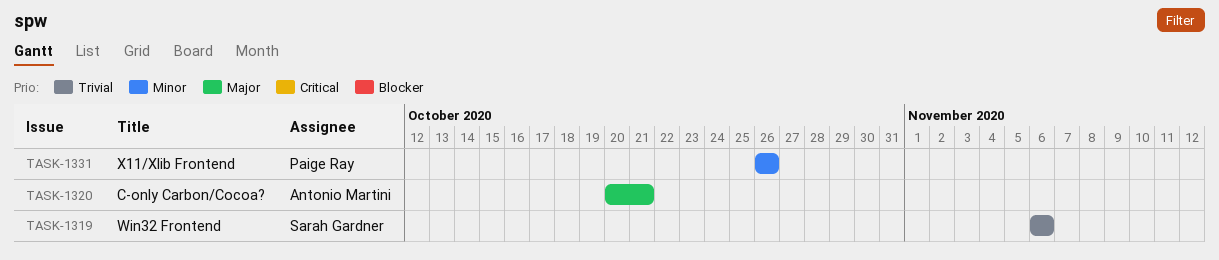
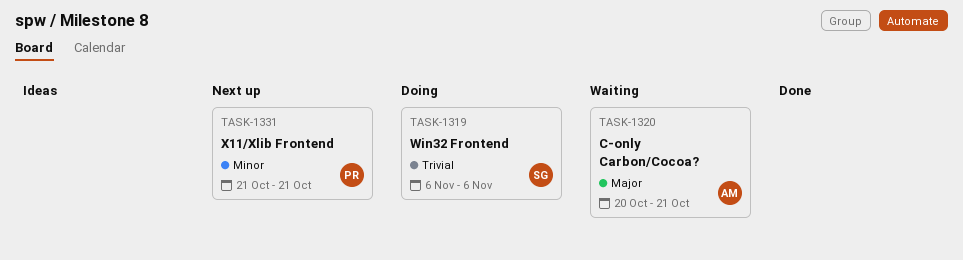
TASK-1331, start: Oct 26 -> Oct 21
TASK-1331, due: Oct 26 -> Oct 21

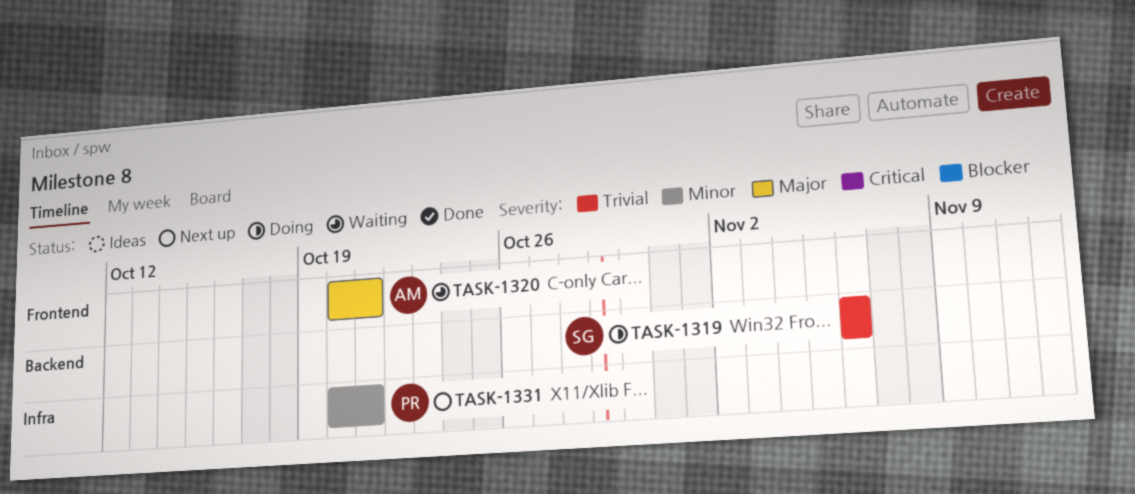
TASK-1331, start: Oct 21 -> Oct 20

